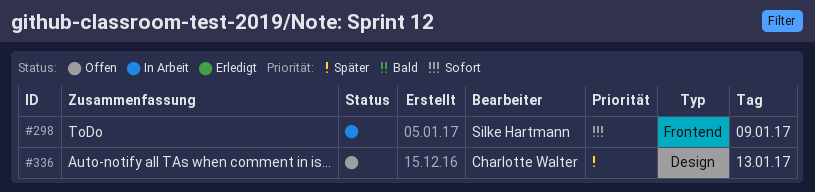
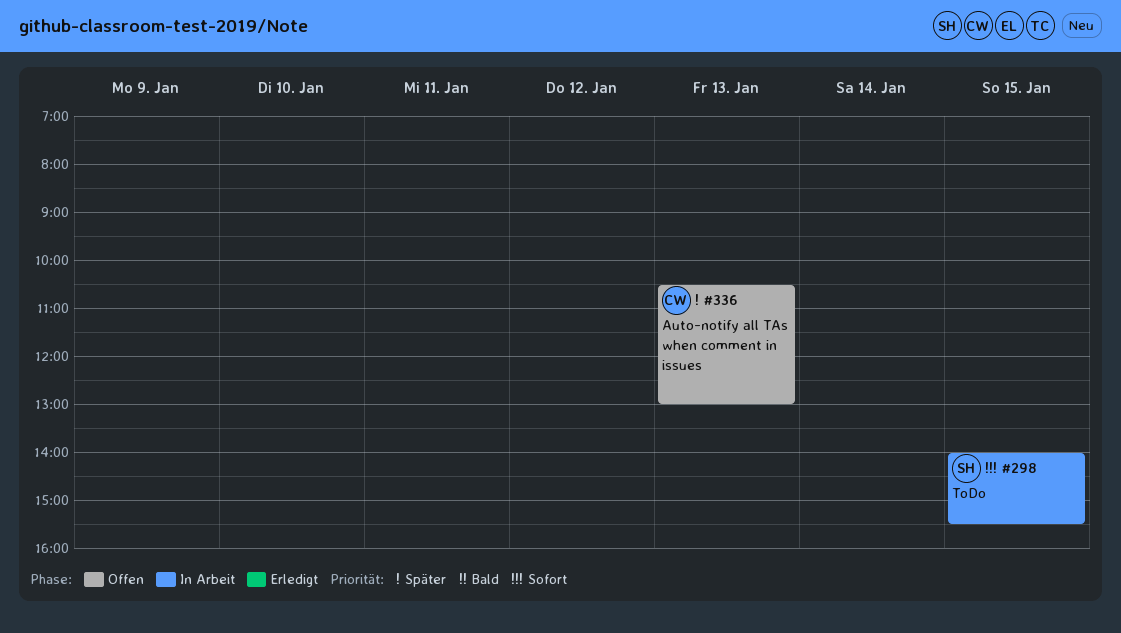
#298, day: Jan 9 -> Jan 15

